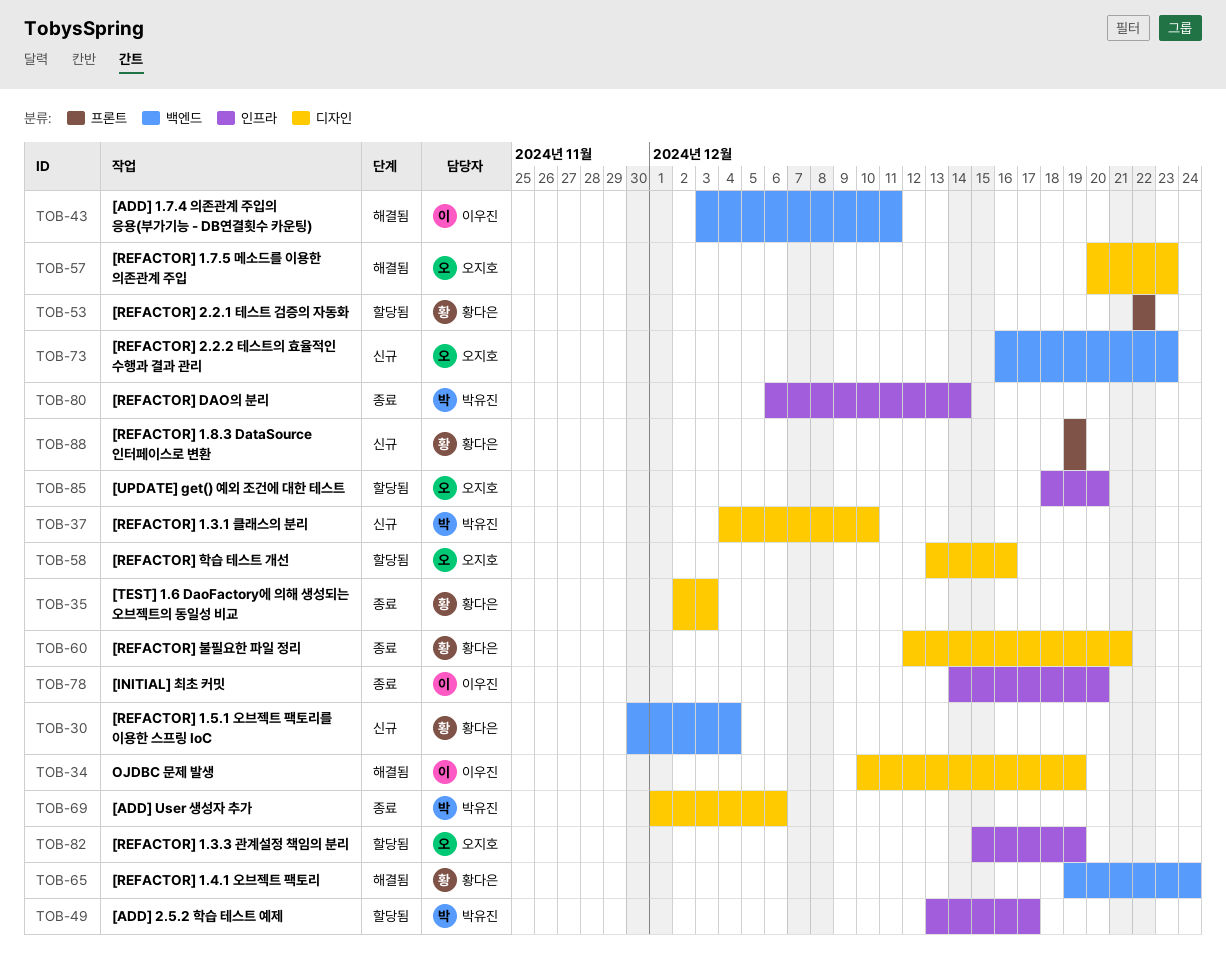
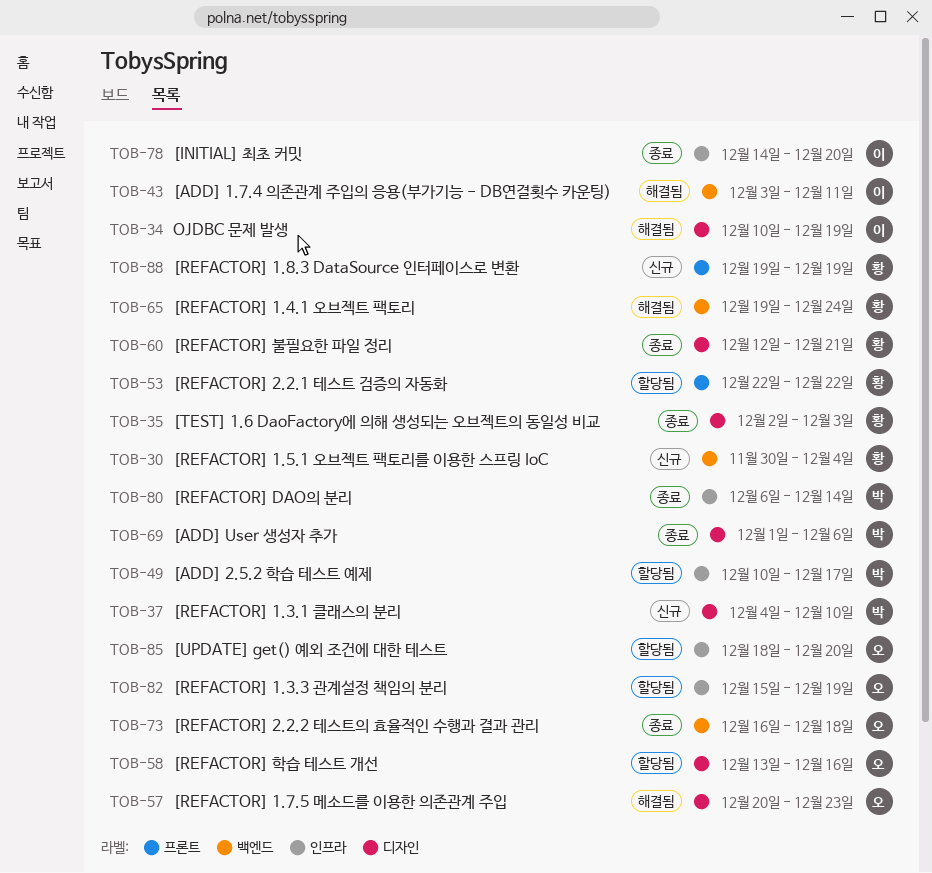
TOB-49, start: Dec 13 -> Dec 10
TOB-73, status: 신규 -> 종료
TOB-73, due: Dec 23 -> Dec 18

